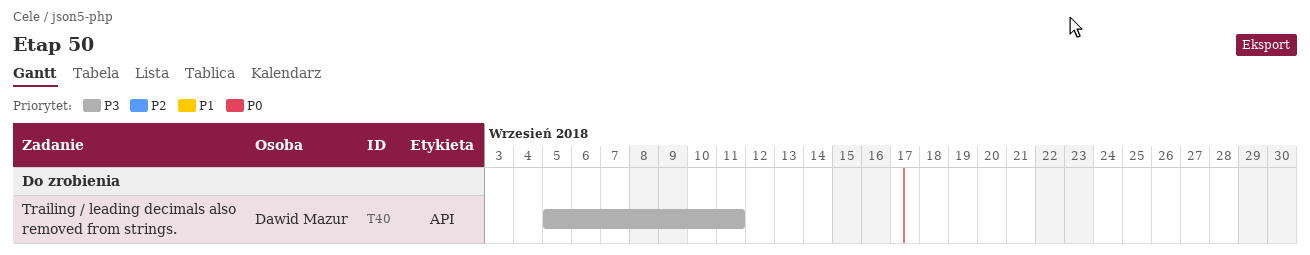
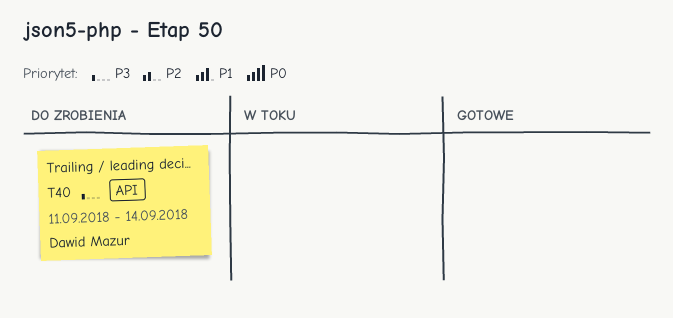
T40, start: Sep 5 -> Sep 11
T40, due: Sep 11 -> Sep 14

